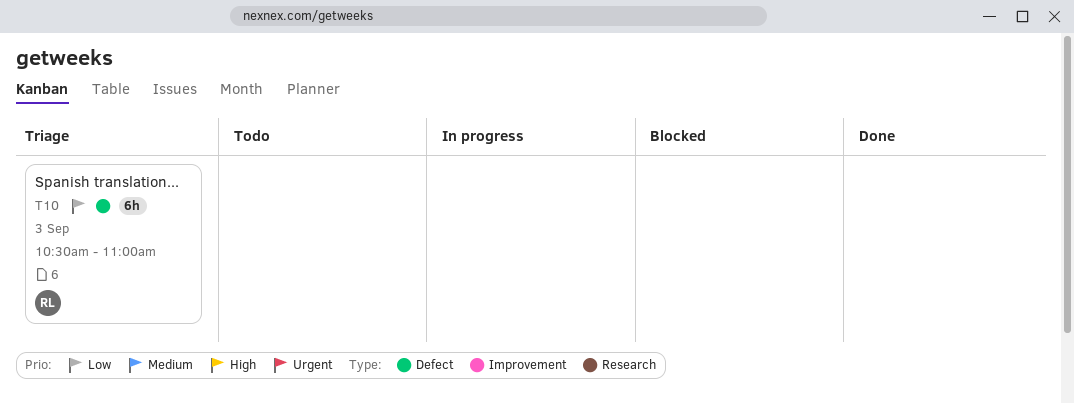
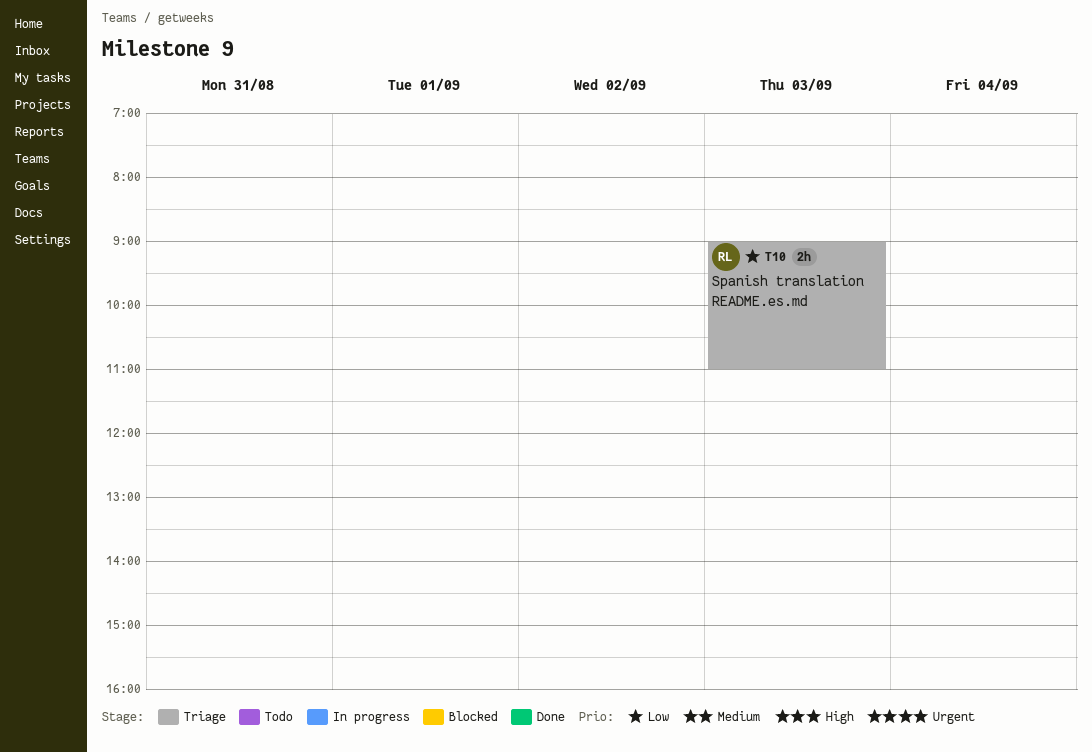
T10, estimate: 6h -> 2h
T10, begins: 10:30 -> 09:00

